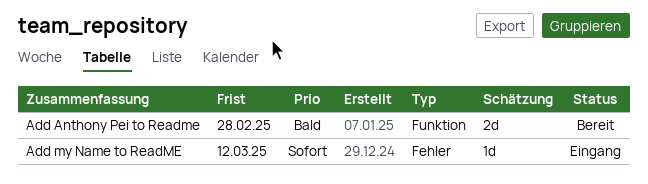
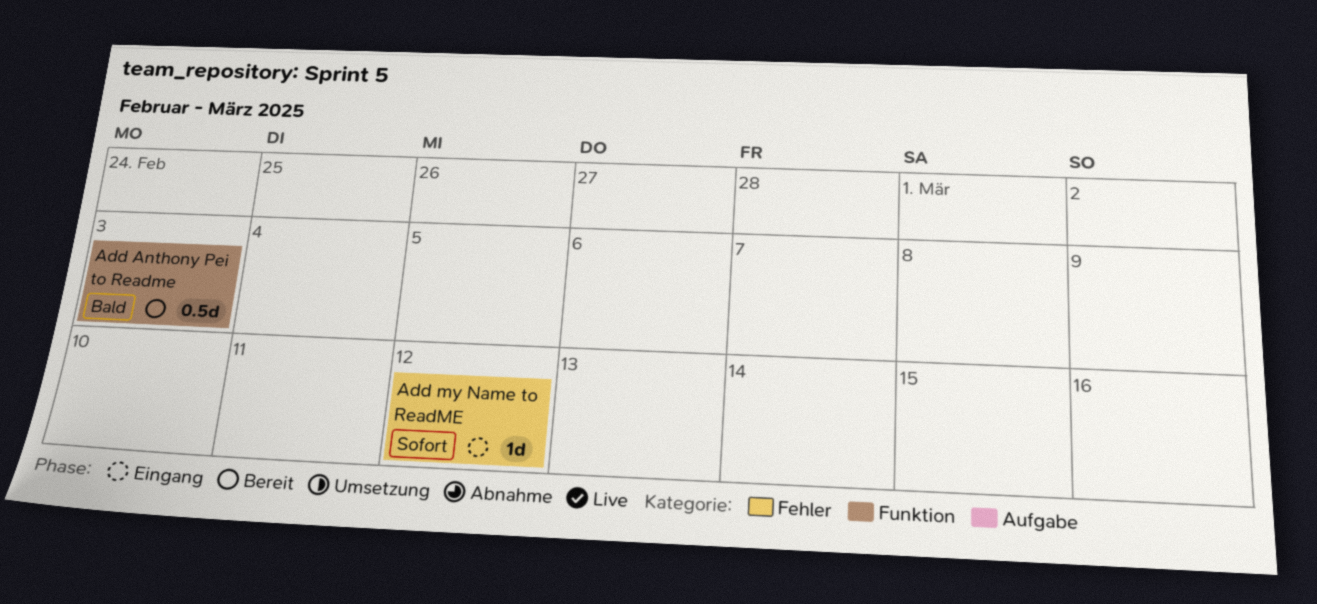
Add Anthony Pei to Readme, estimate: 2d -> 0.5d
Add Anthony Pei to Readme, due: Feb 28 -> Mar 3

